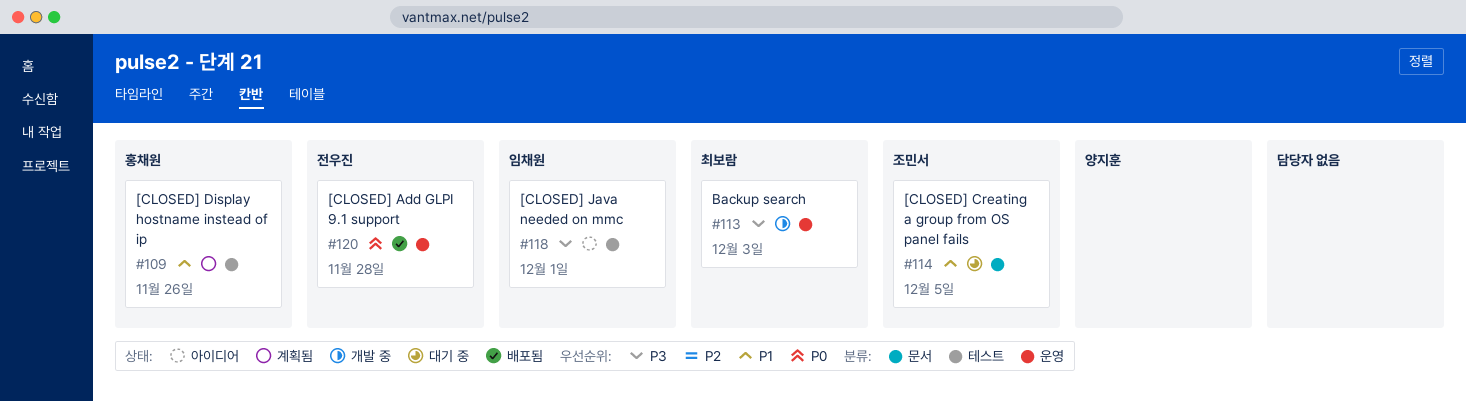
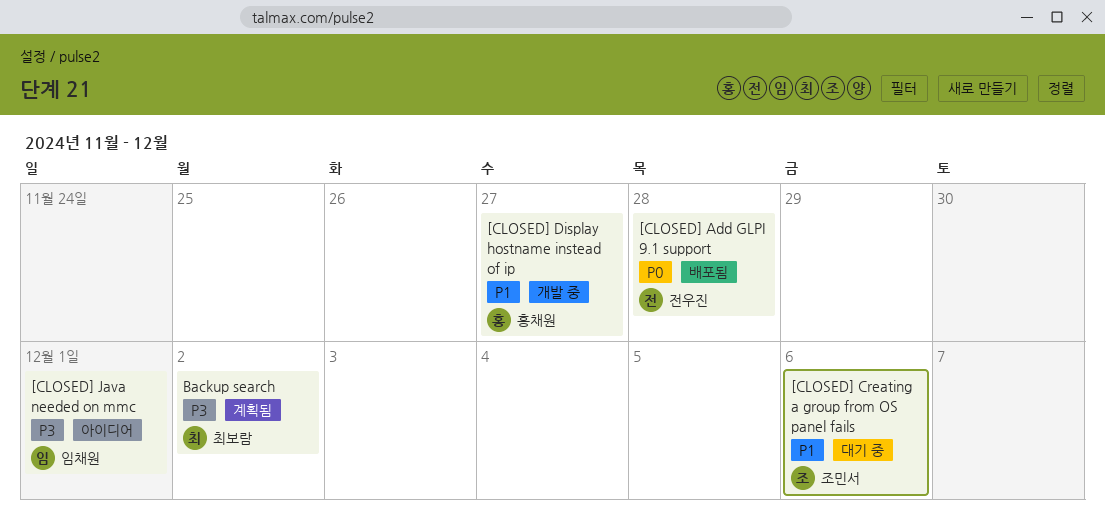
[CLOSED] Creating a group from OS panel fails, due: Dec 5 -> Dec 6
[CLOSED] Display hostname instead of ip, status: 계획됨 -> 개발 중
[CLOSED] Display hostname instead of ip, due: Nov 26 -> Nov 27
Backup search, status: 개발 중 -> 계획됨
Backup search, due: Dec 3 -> Dec 2

